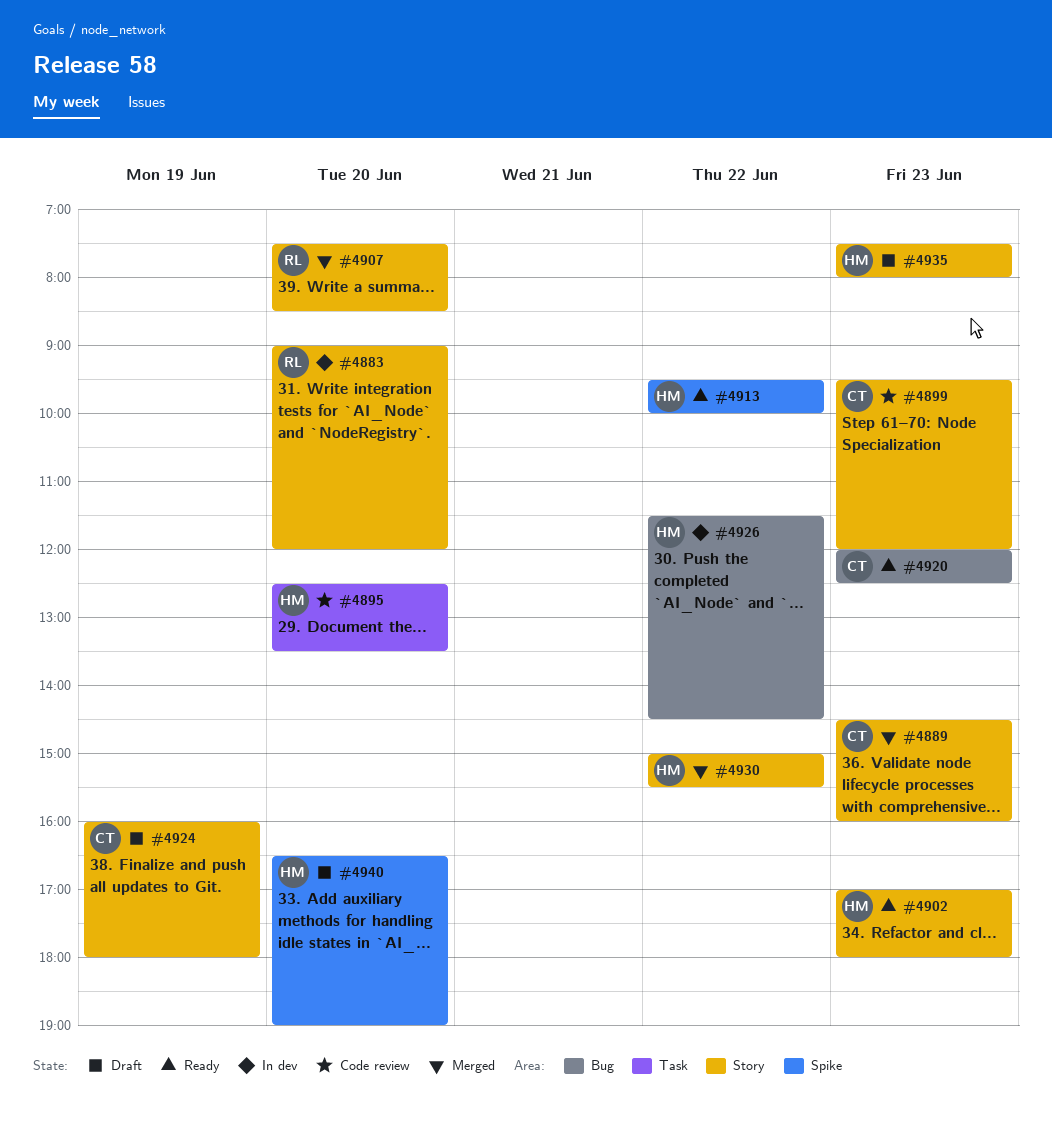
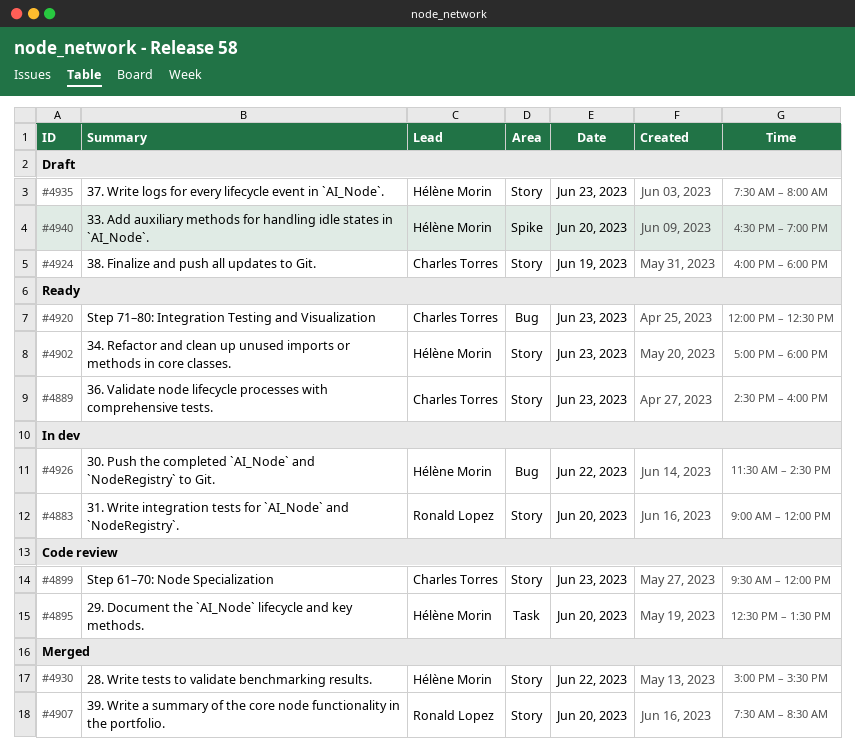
#4889, status: Merged -> Ready
#4913: present -> none

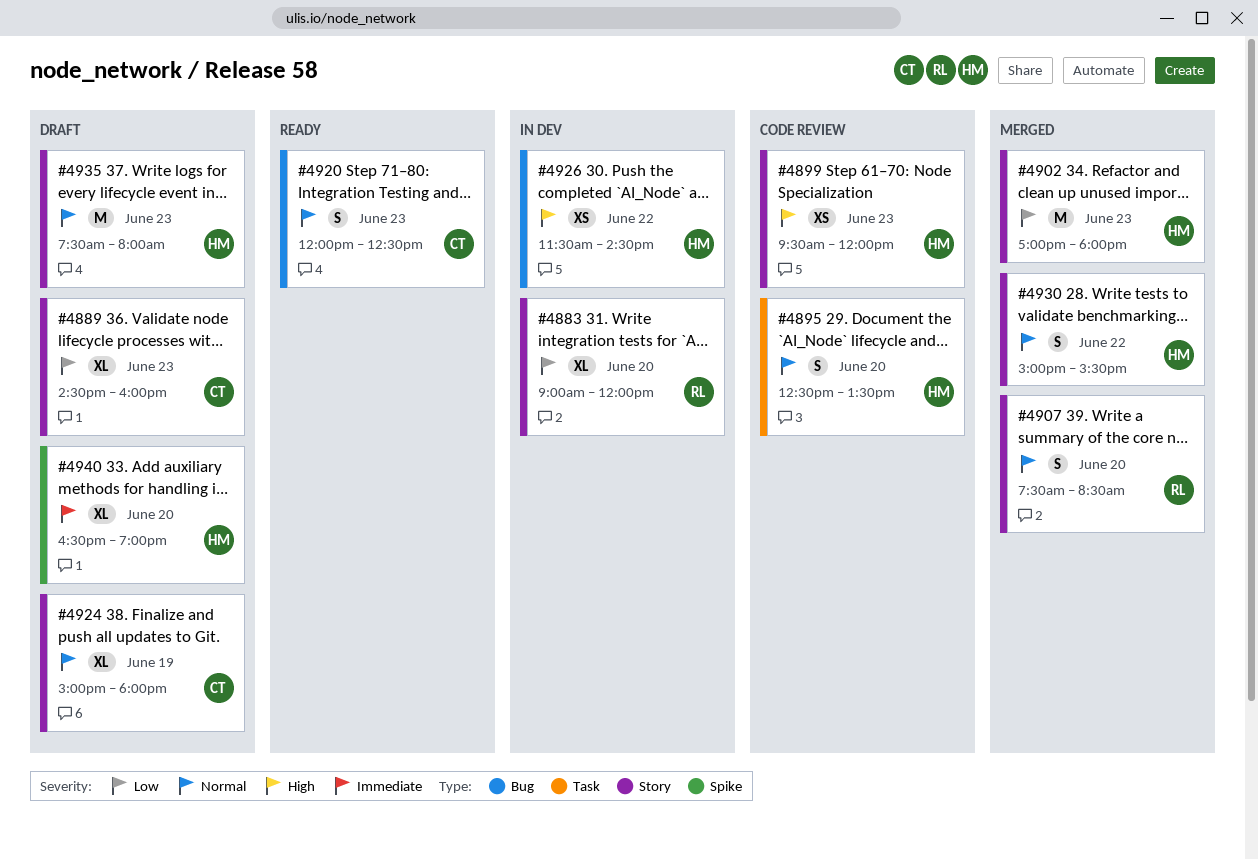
#4889, status: Ready -> Draft
#4899, owner: Charles Torres -> Hélène Morin
#4902, status: Ready -> Merged
#4924, begins: 16:00 -> 15:00

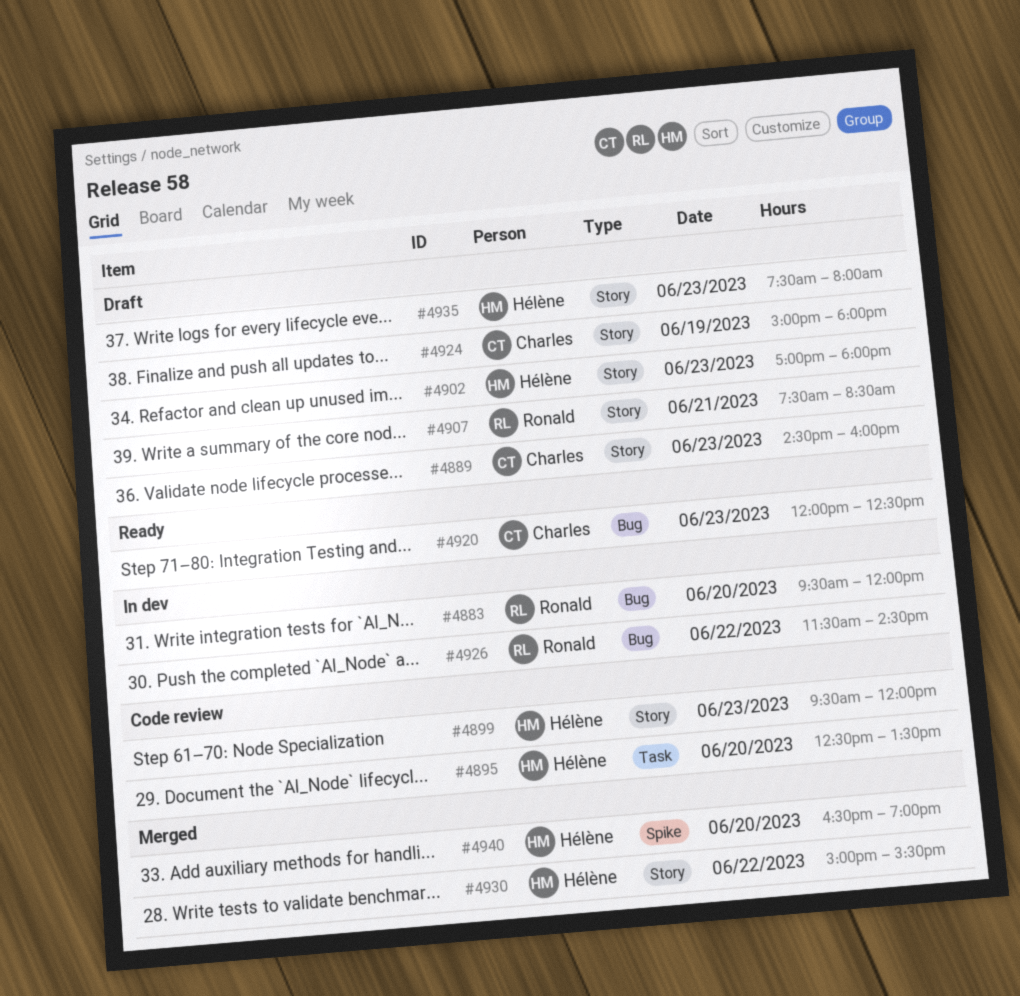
#4883, label: Story -> Bug
#4883, begins: 09:00 -> 09:30
#4902, status: Merged -> Draft
#4907, status: Merged -> Draft
#4907, day: Jun 20 -> Jun 21
#4926, owner: Hélène -> Ronald
#4940, status: Draft -> Merged

